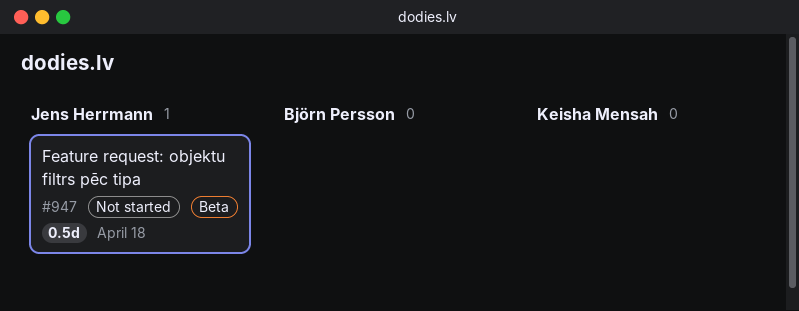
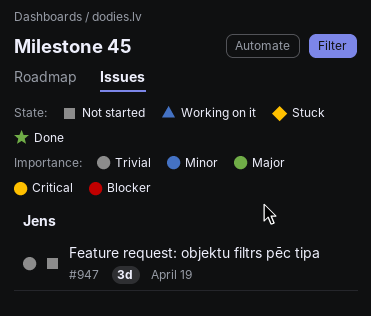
#947, estimate: 0.5d -> 3d
#947, due: Apr 18 -> Apr 19

